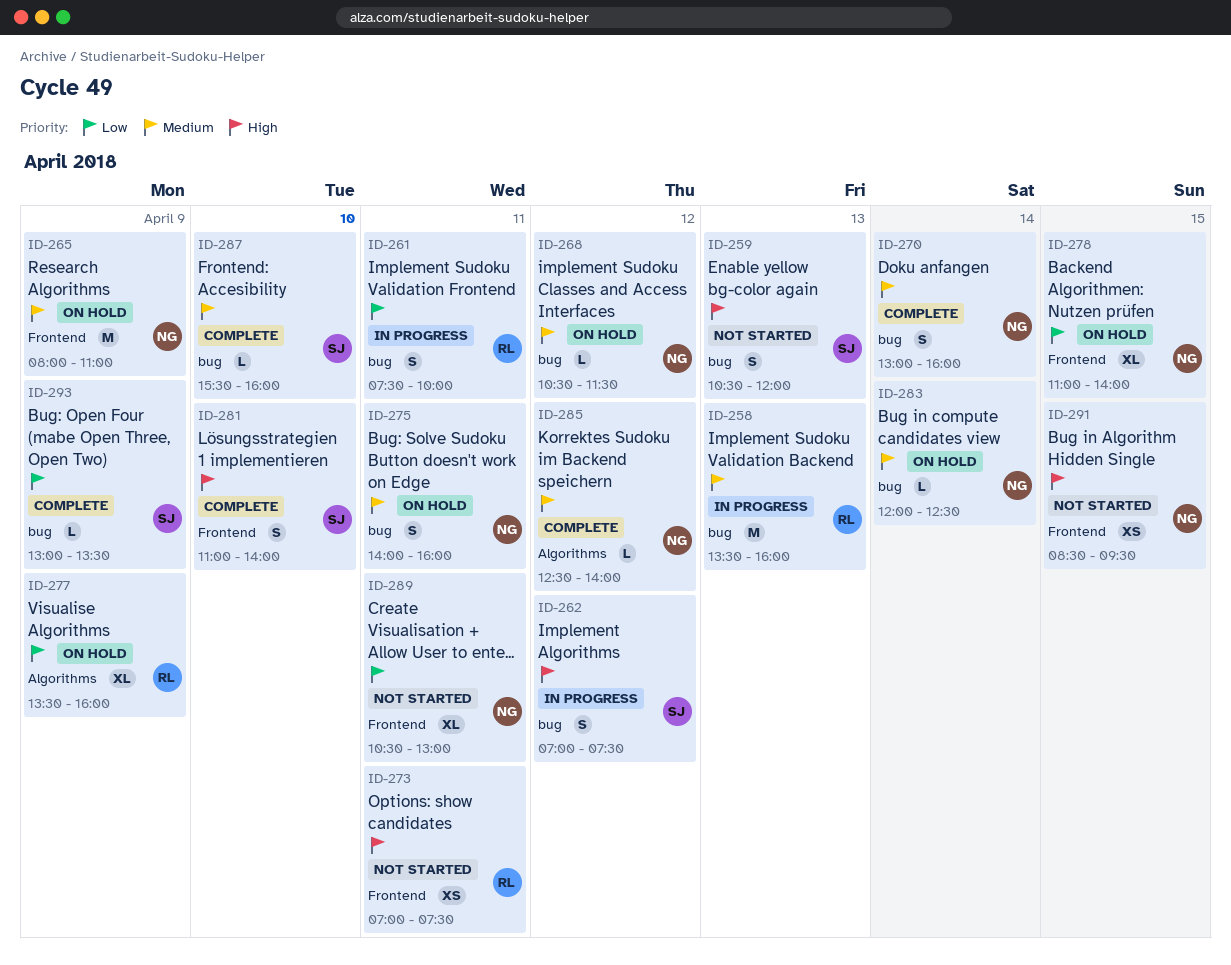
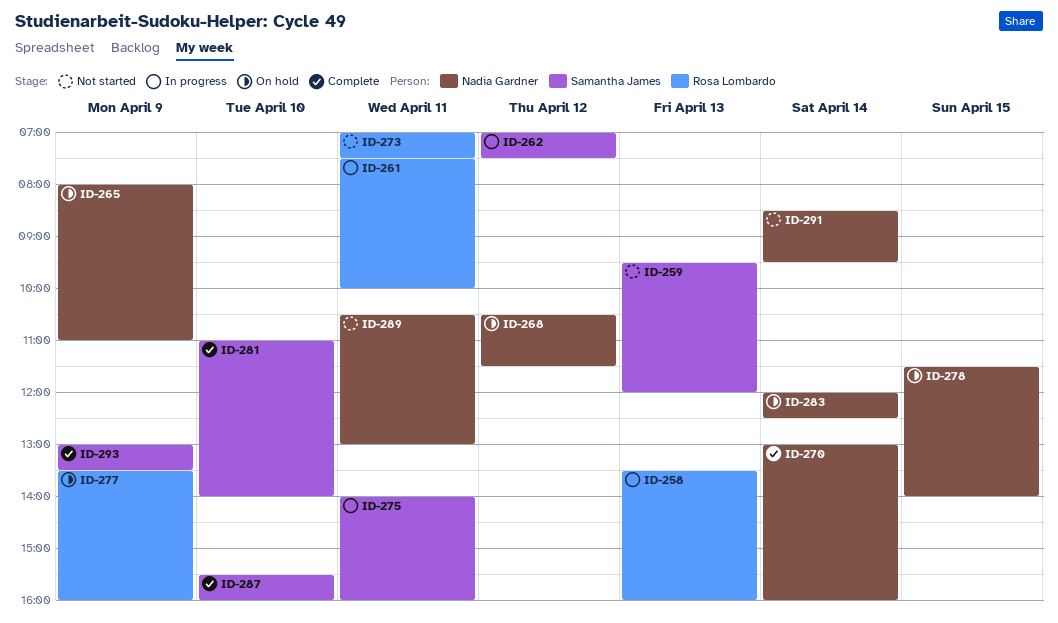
ID-259, begins: 10:30 -> 09:30
ID-275, status: On hold -> In progress
ID-275, owner: Nadia Gardner -> Samantha James
ID-278, begins: 11:00 -> 11:30
ID-285: present -> none
ID-291, day: Apr 15 -> Apr 14

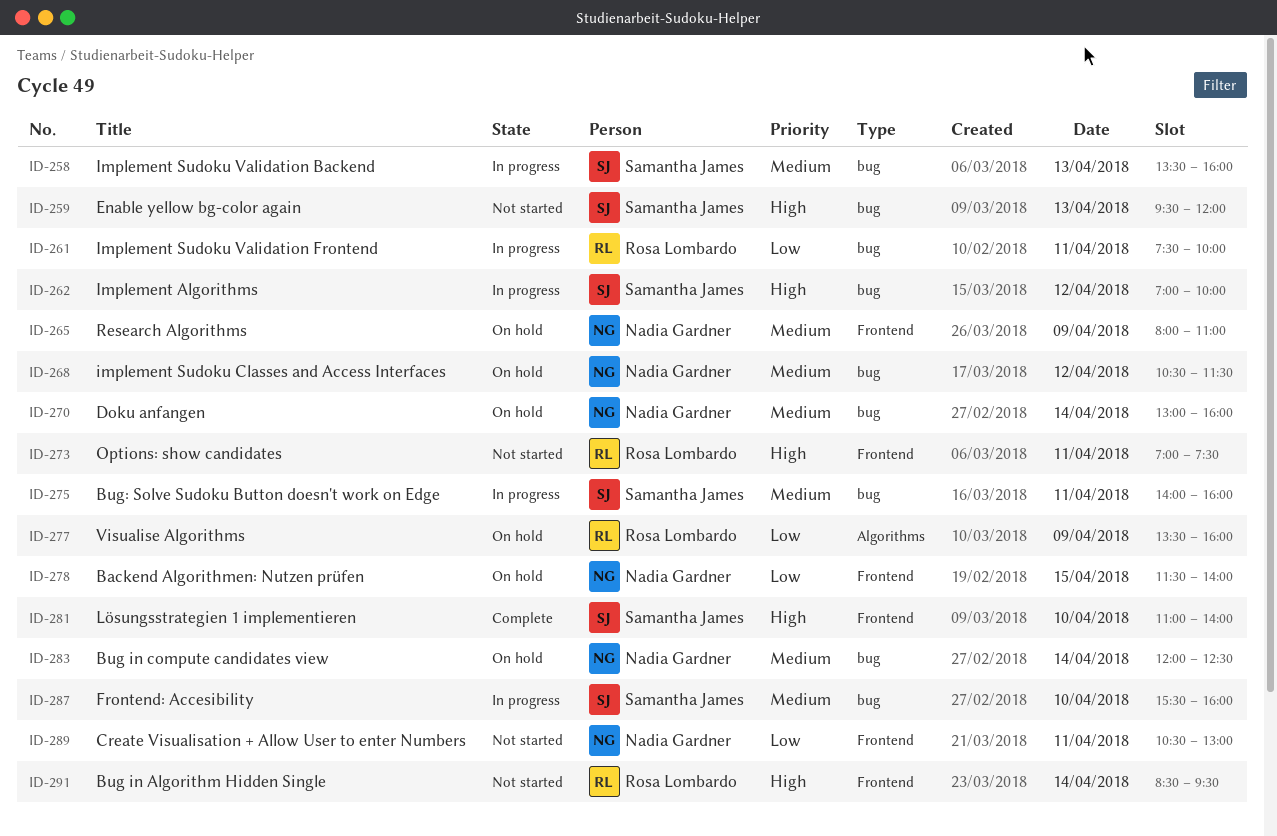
ID-258, owner: Rosa Lombardo -> Samantha James
ID-262, ends: 07:30 -> 10:00
ID-270, status: Complete -> On hold
ID-287, status: Complete -> In progress
ID-291, owner: Nadia Gardner -> Rosa Lombardo
ID-293: present -> none

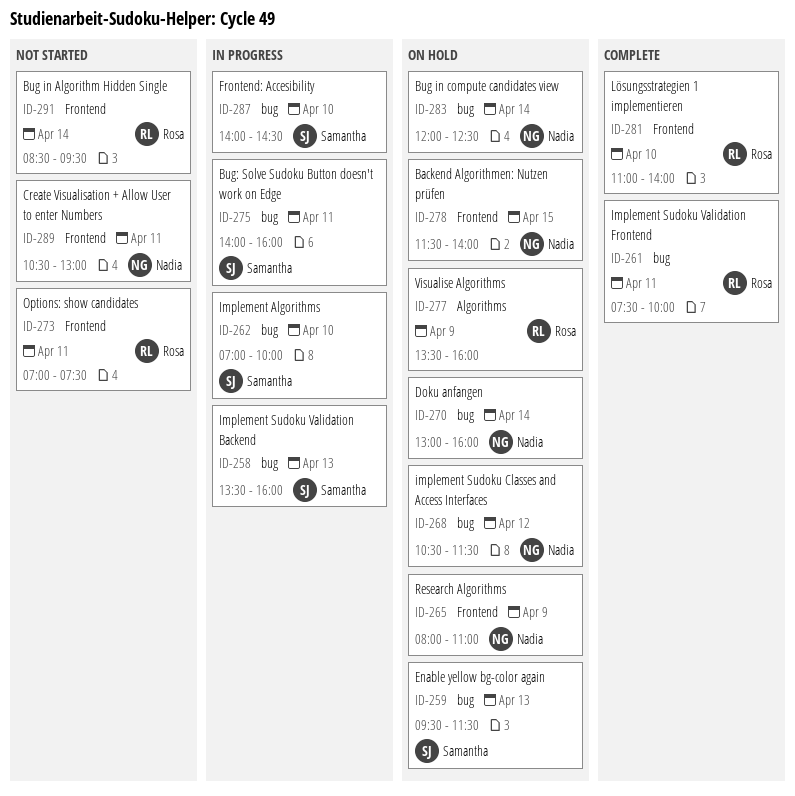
ID-259, status: Not started -> On hold
ID-259, ends: 12:00 -> 11:30
ID-261, status: In progress -> Complete
ID-262, day: Apr 12 -> Apr 10
ID-281, owner: Samantha James -> Rosa Lombardo
ID-287, begins: 15:30 -> 14:00
ID-287, ends: 16:00 -> 14:30

